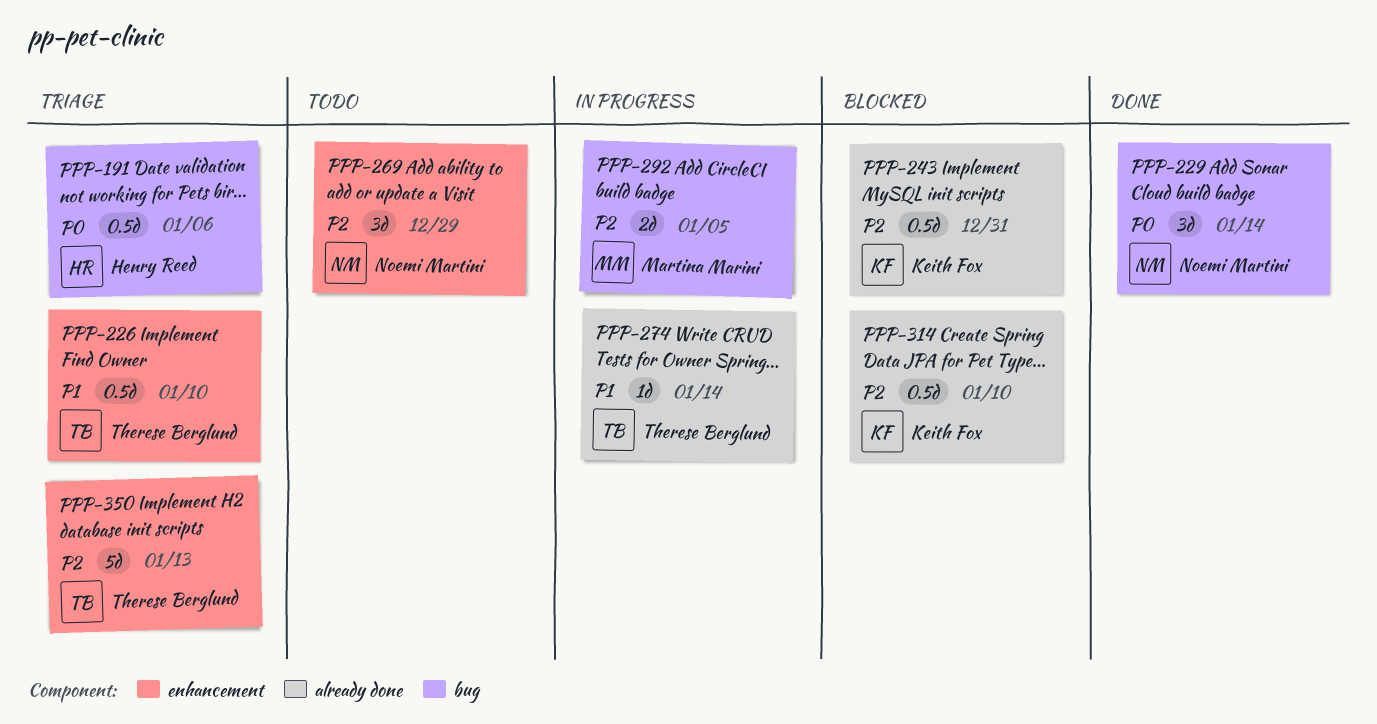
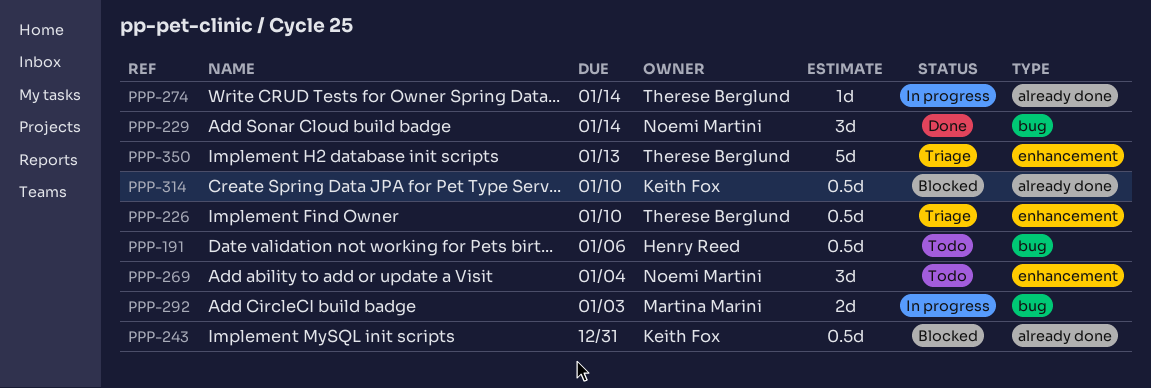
PPP-191, status: Triage -> Todo
PPP-269, due: Dec 29 -> Jan 4
PPP-292, due: Jan 5 -> Jan 3

